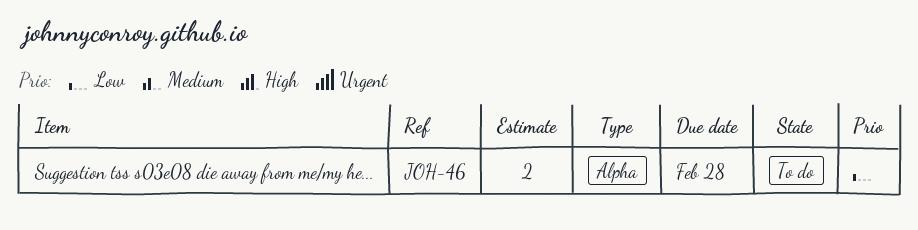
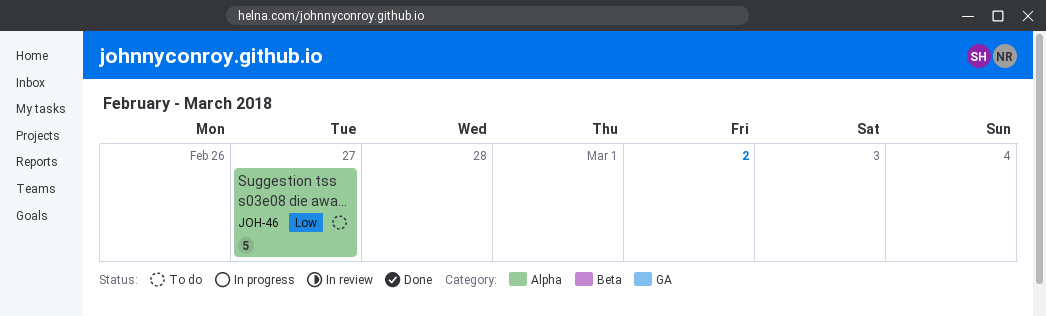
JOH-46, estimate: 2 -> 5
JOH-46, due: Feb 28 -> Feb 27

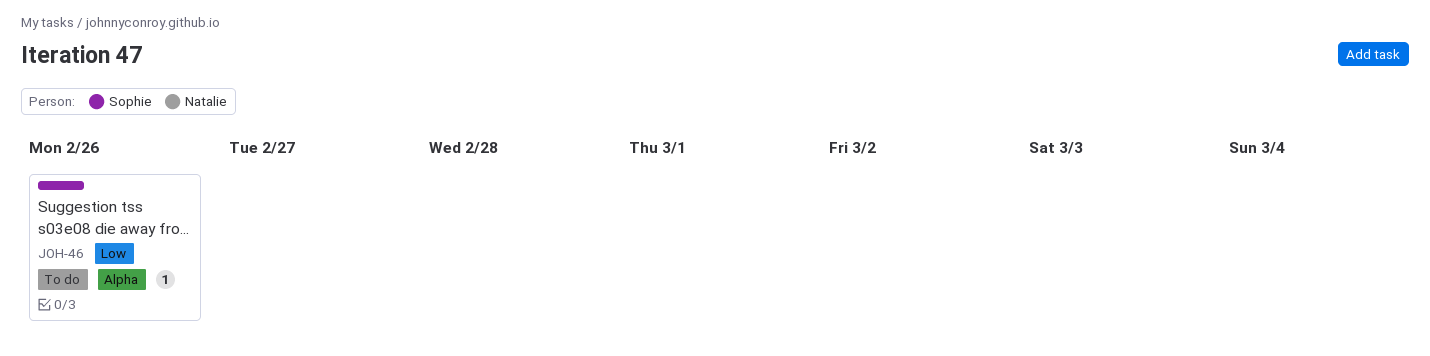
JOH-46, estimate: 5 -> 1
JOH-46, due: Feb 27 -> Feb 26

